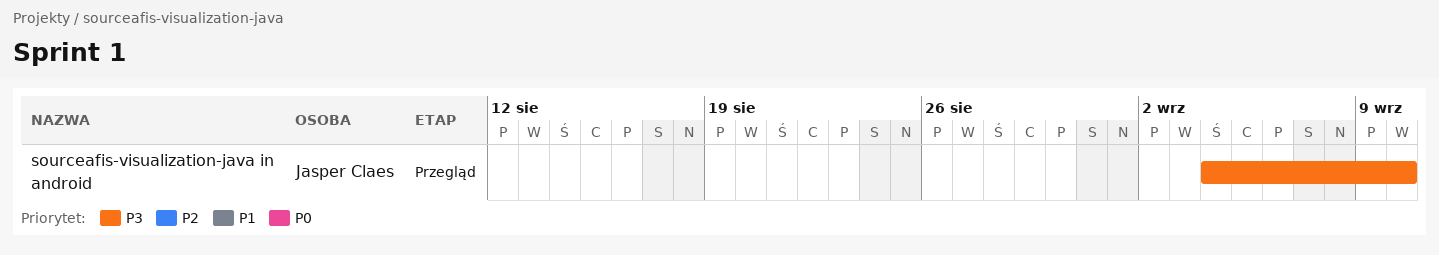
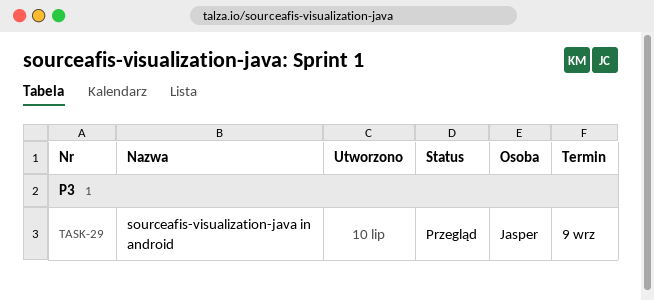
sourceafis-visualization-java in android, due: Sep 10 -> Sep 9

